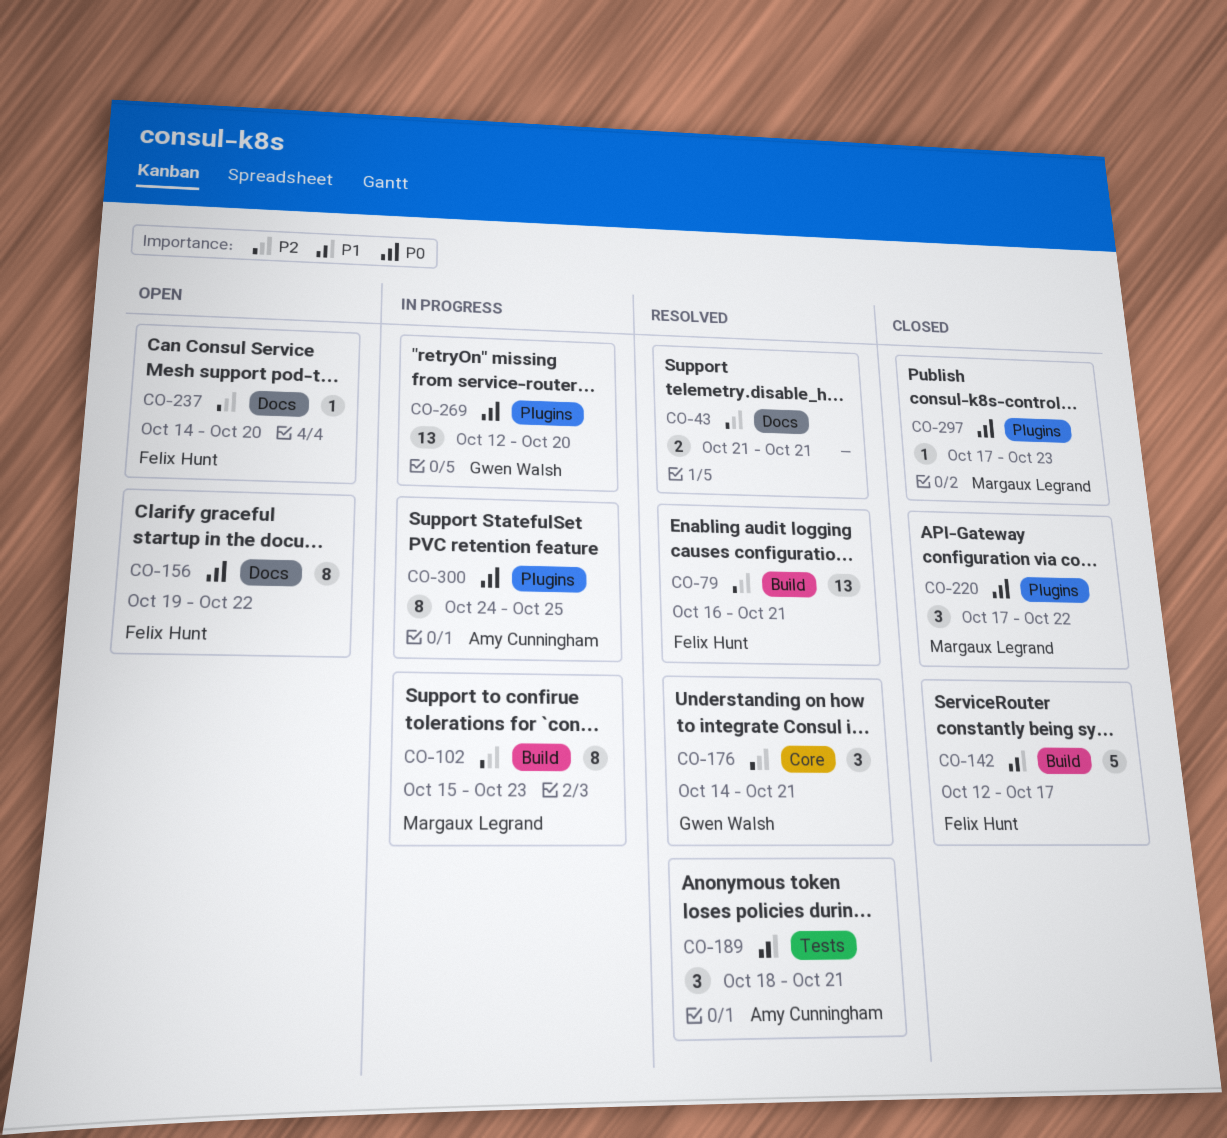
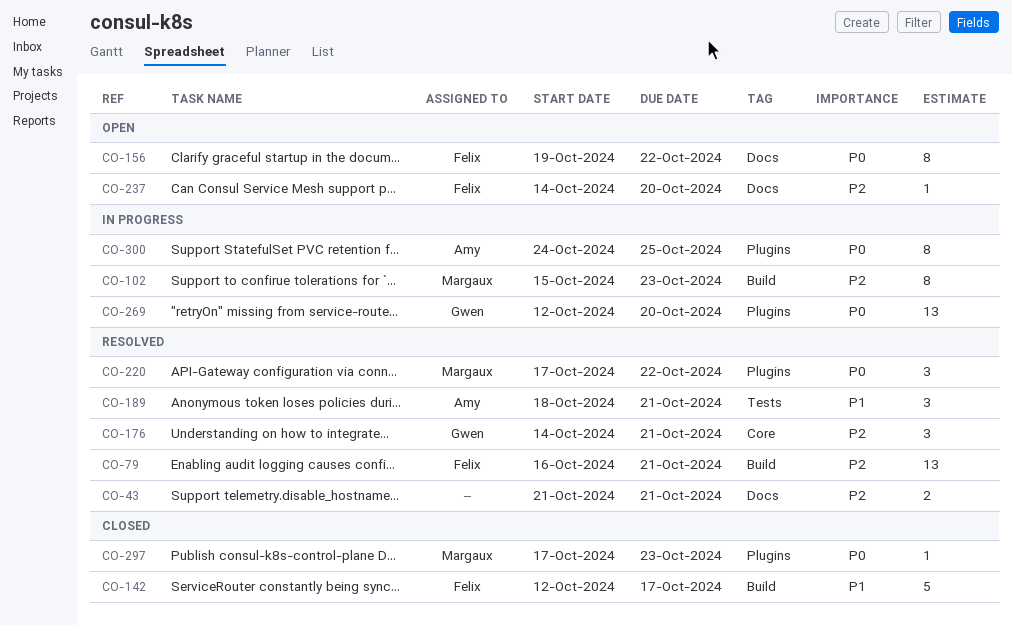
CO-220, status: Closed -> Resolved

